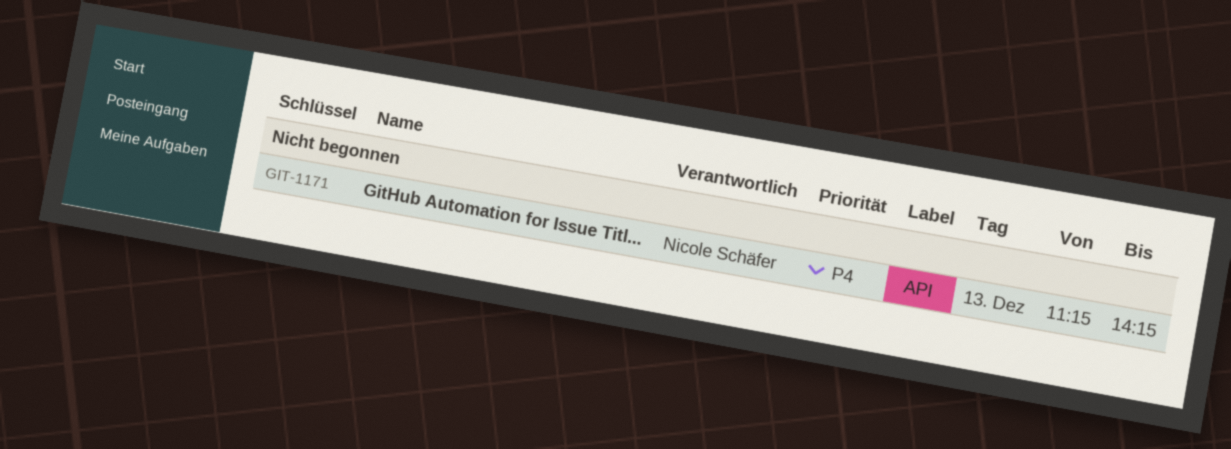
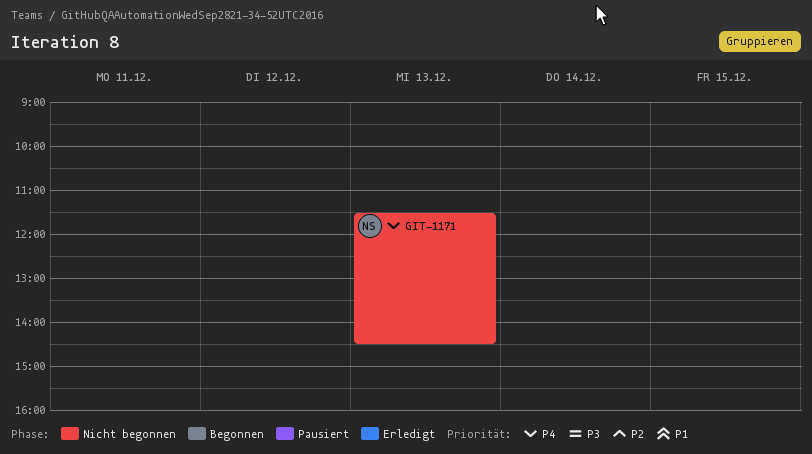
GIT-1171, begins: 11:15 -> 11:30
GIT-1171, ends: 14:15 -> 14:30

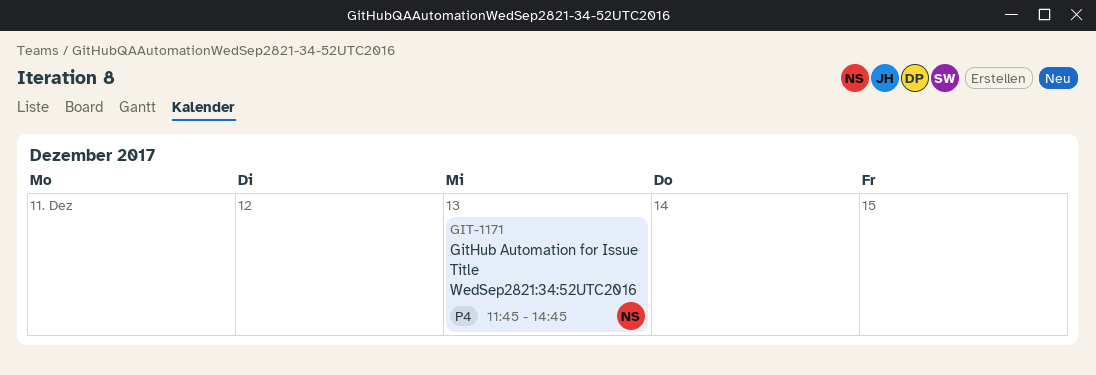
GIT-1171, begins: 11:30 -> 11:45
GIT-1171, ends: 14:30 -> 14:45

